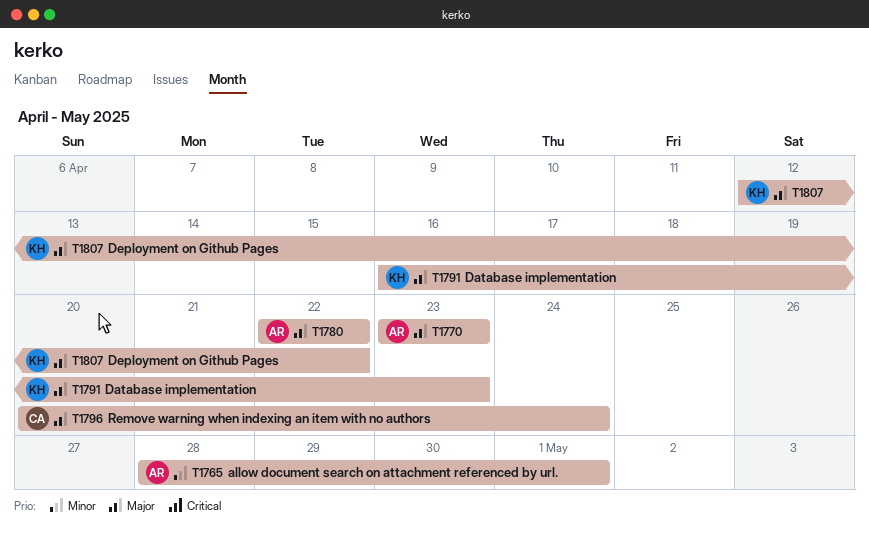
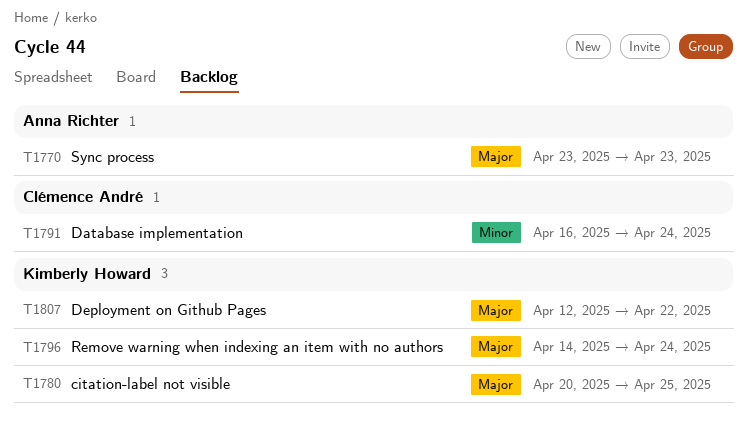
T1765: present -> none
T1780, owner: Anna Richter -> Kimberly Howard
T1780, start: Apr 22 -> Apr 20
T1780, due: Apr 22 -> Apr 25
T1791, owner: Kimberly Howard -> Clémence André
T1791, priority: Major -> Minor
T1791, due: Apr 23 -> Apr 24
T1796, owner: Clémence André -> Kimberly Howard
T1796, start: Apr 20 -> Apr 14

